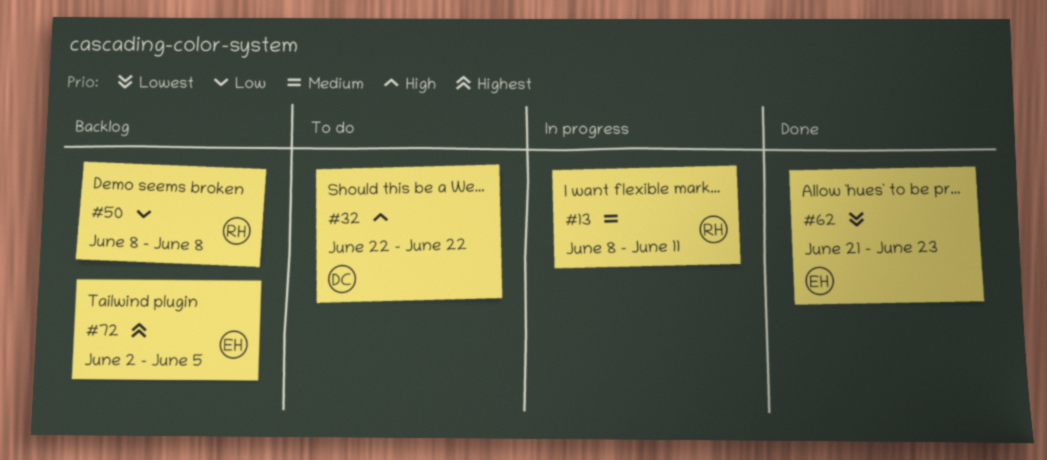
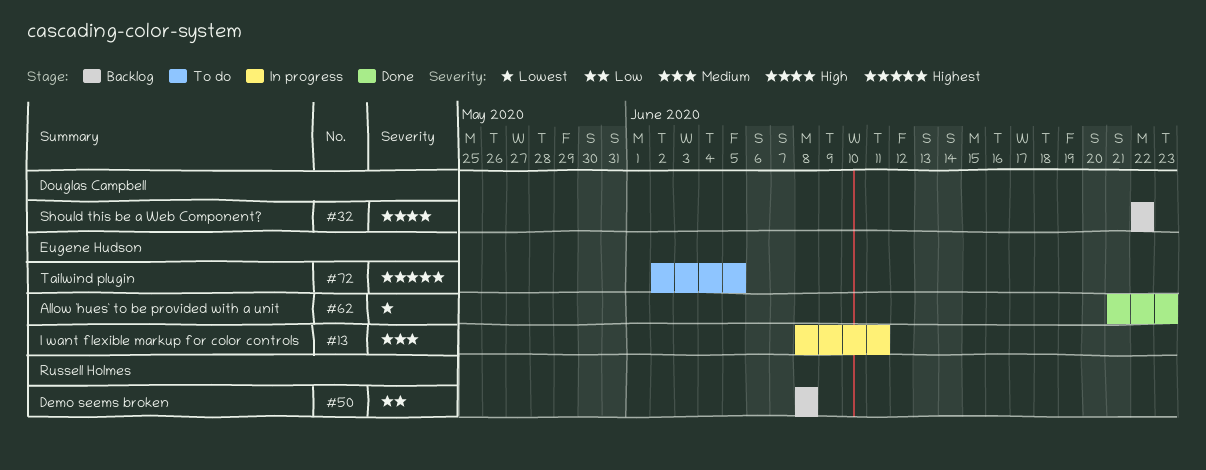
#13, owner: Russell Holmes -> Eugene Hudson
#32, status: To do -> Backlog
#72, status: Backlog -> To do

